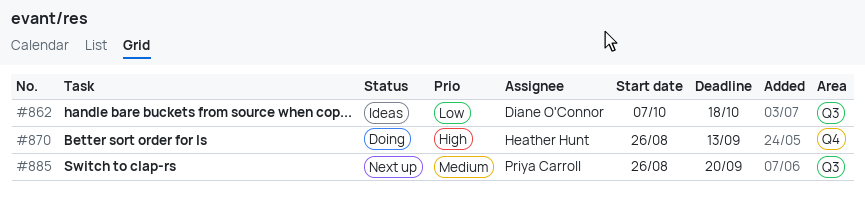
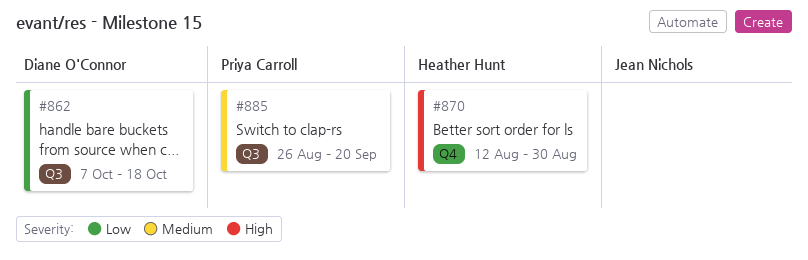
#870, start: Aug 26 -> Aug 12
#870, due: Sep 13 -> Aug 30

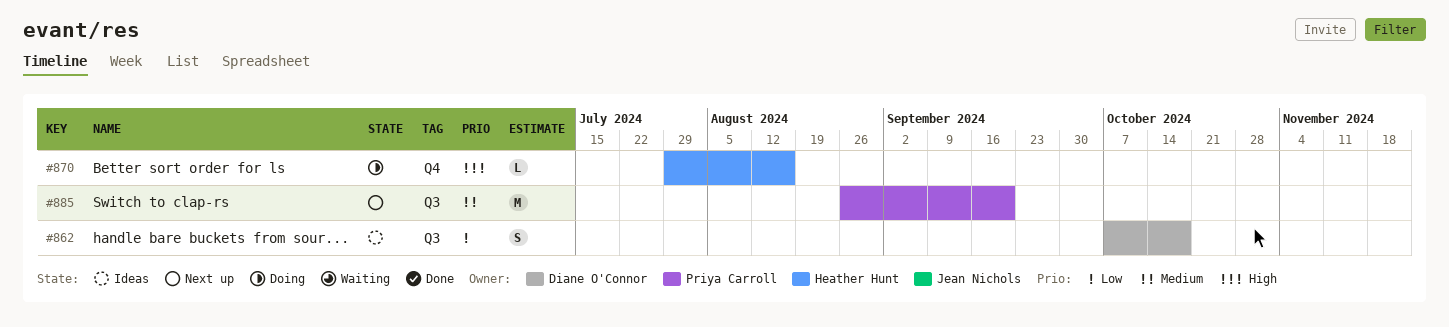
#870, start: Aug 12 -> Jul 29
#870, due: Aug 30 -> Aug 16

